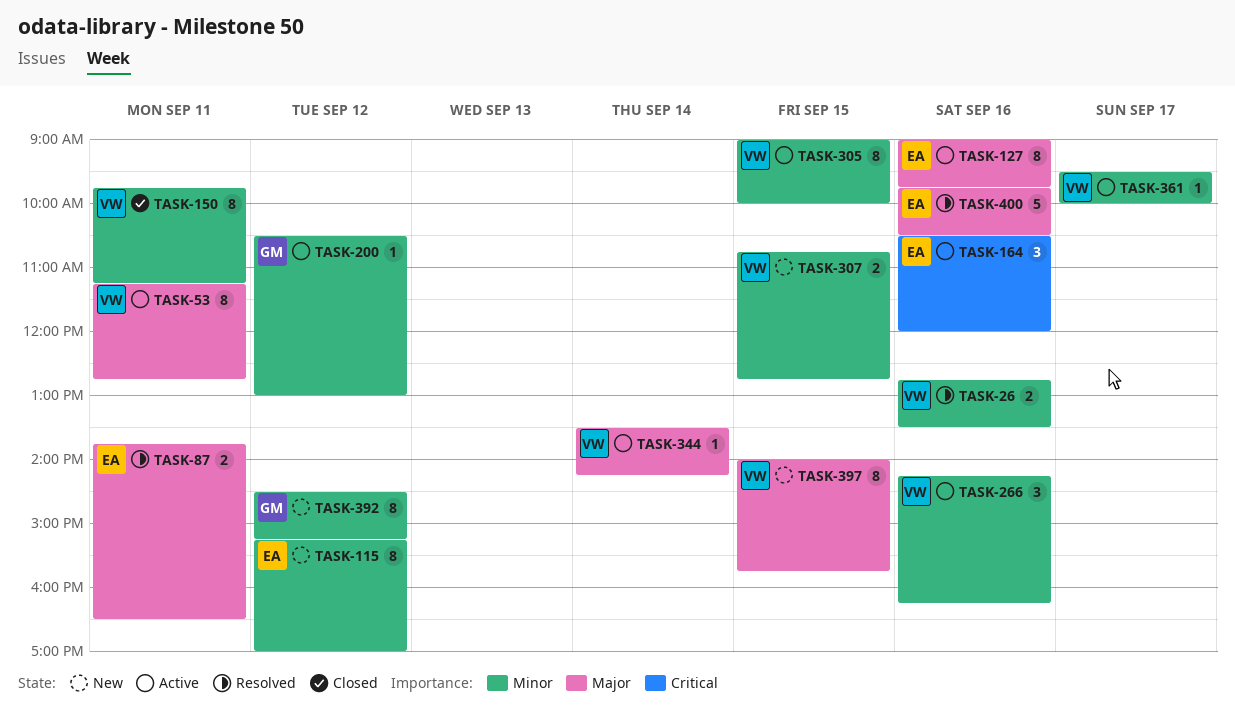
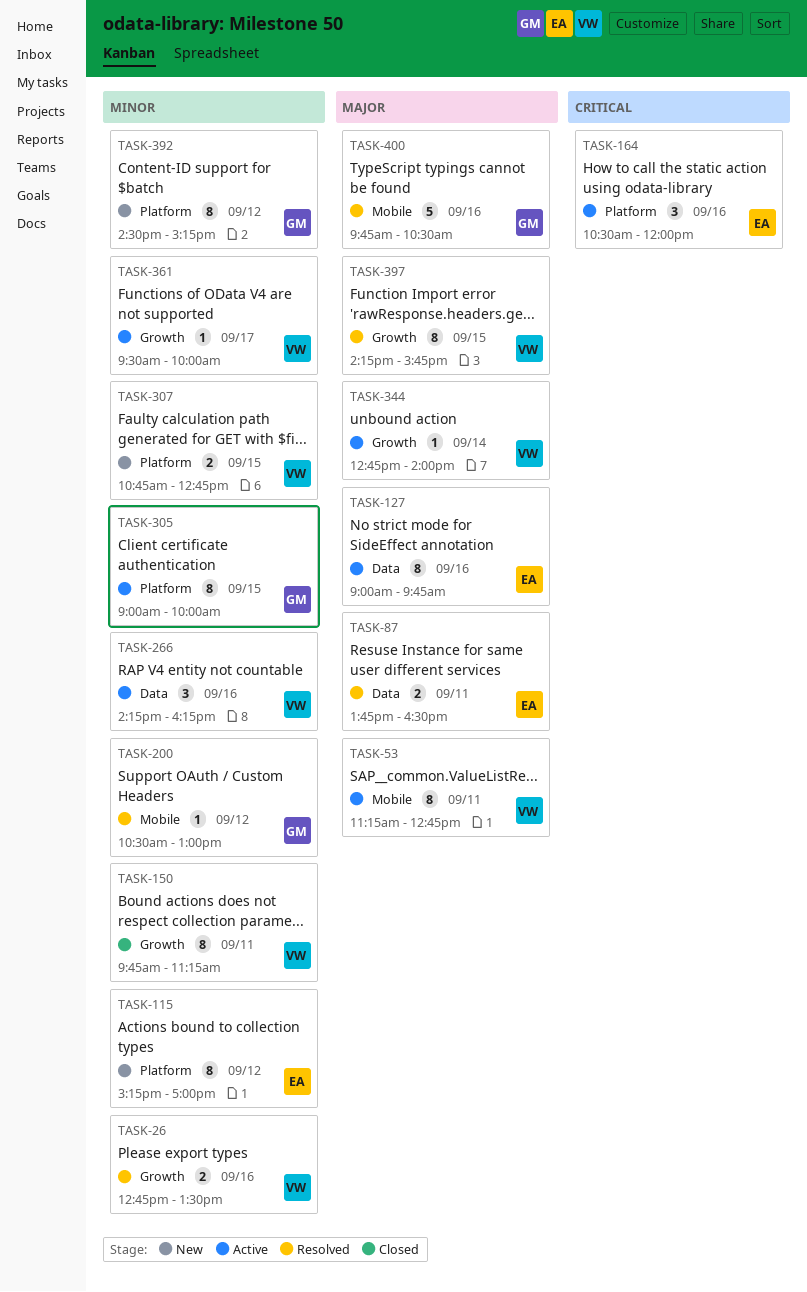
TASK-200, status: Active -> Resolved
TASK-305, owner: VW -> GM
TASK-344, begins: 13:30 -> 12:45
TASK-344, ends: 14:15 -> 14:00
TASK-397, status: New -> Resolved
TASK-397, begins: 14:00 -> 14:15
TASK-400, owner: EA -> GM

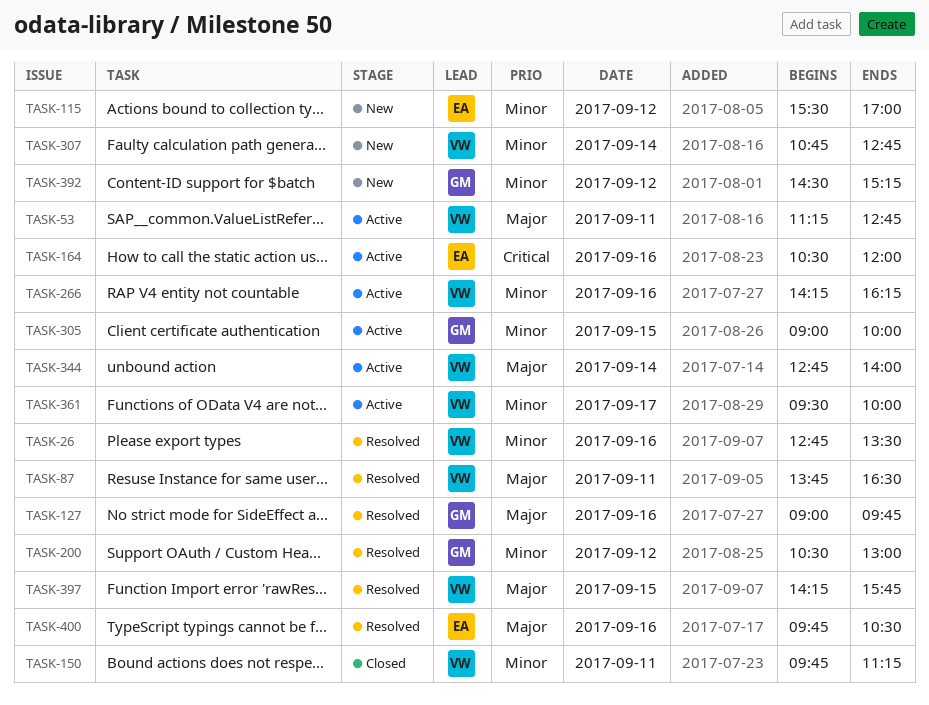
TASK-87, owner: EA -> VW
TASK-115, begins: 15:15 -> 15:30
TASK-127, status: Active -> Resolved
TASK-127, owner: EA -> GM
TASK-307, day: Sep 15 -> Sep 14
TASK-400, owner: GM -> EA

